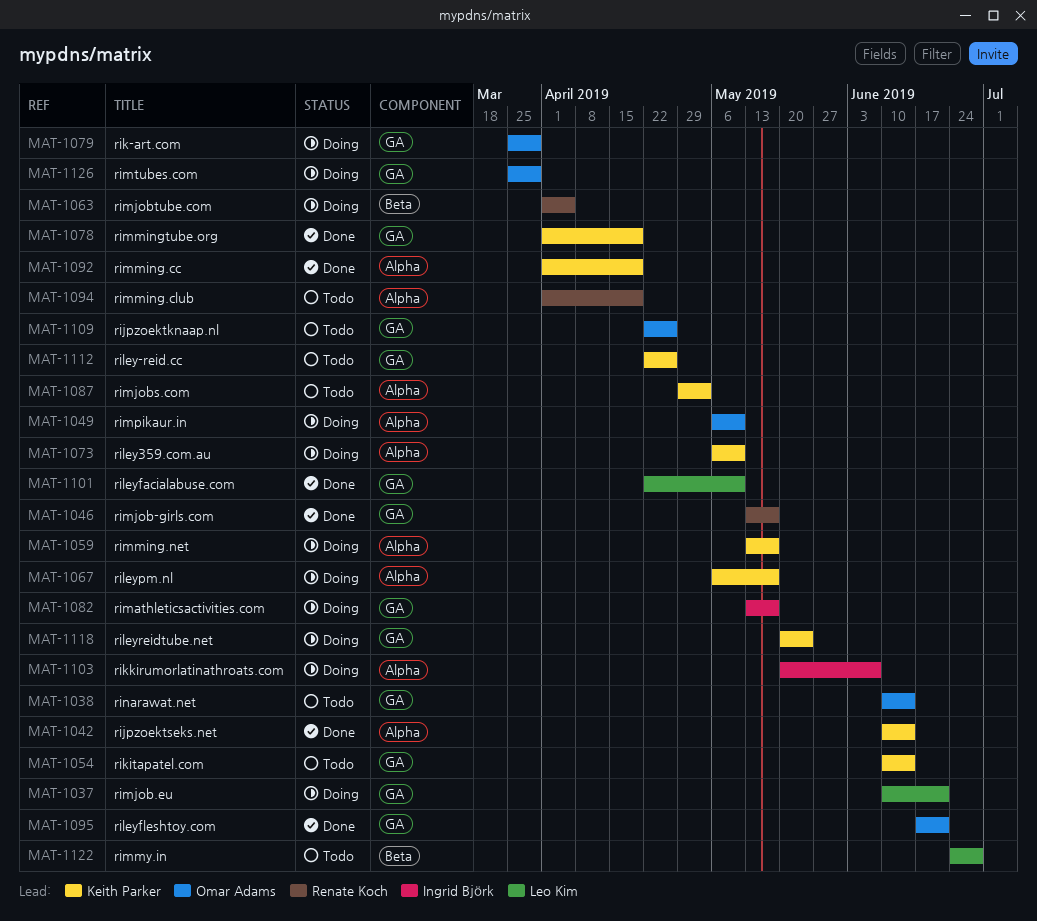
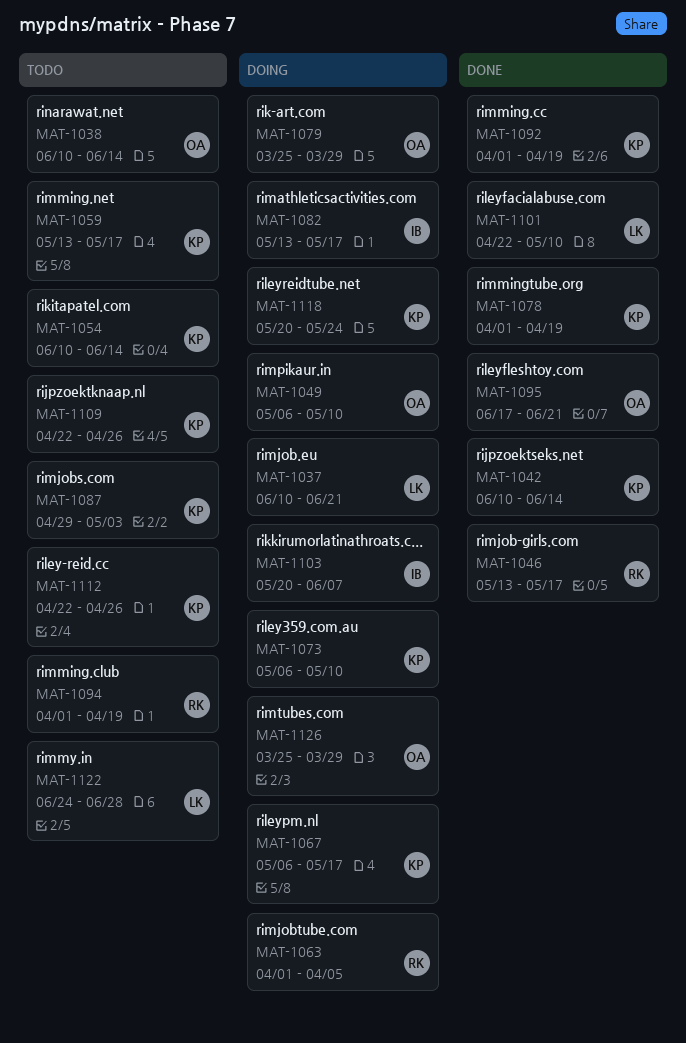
MAT-1059, status: Doing -> Todo
MAT-1109, owner: Omar Adams -> Keith Parker

